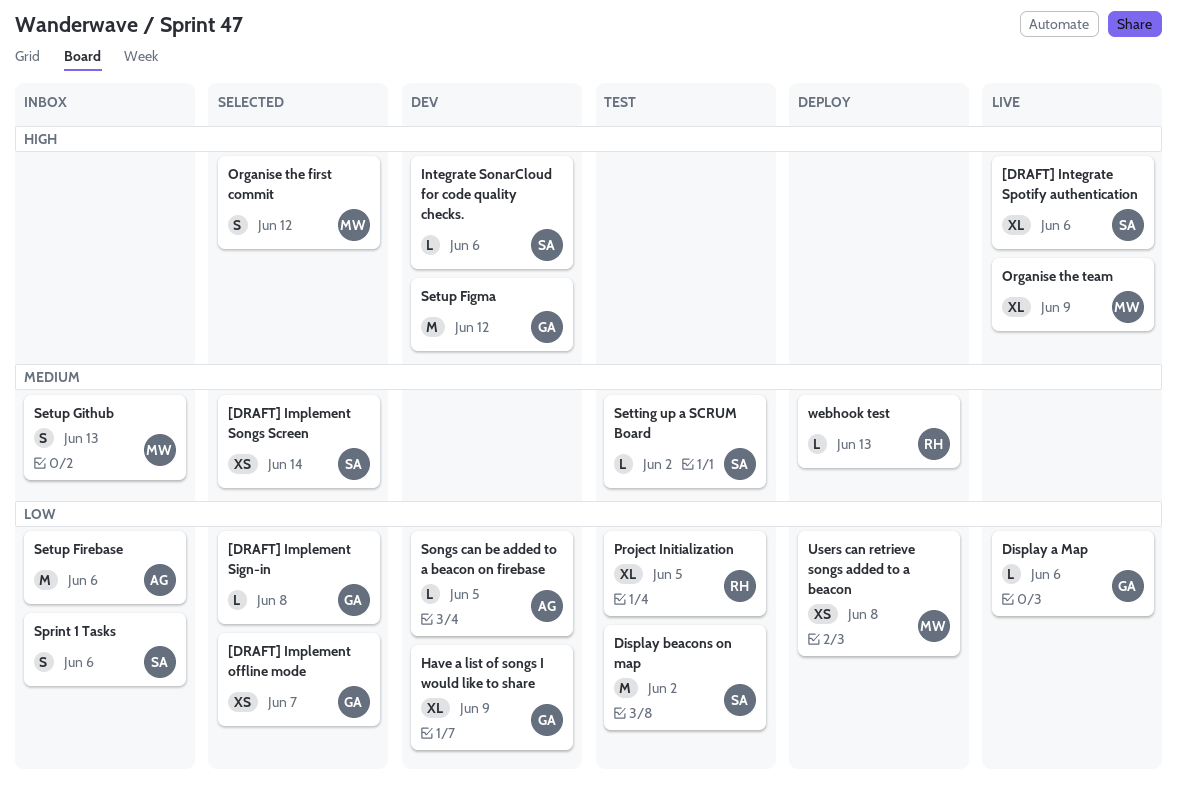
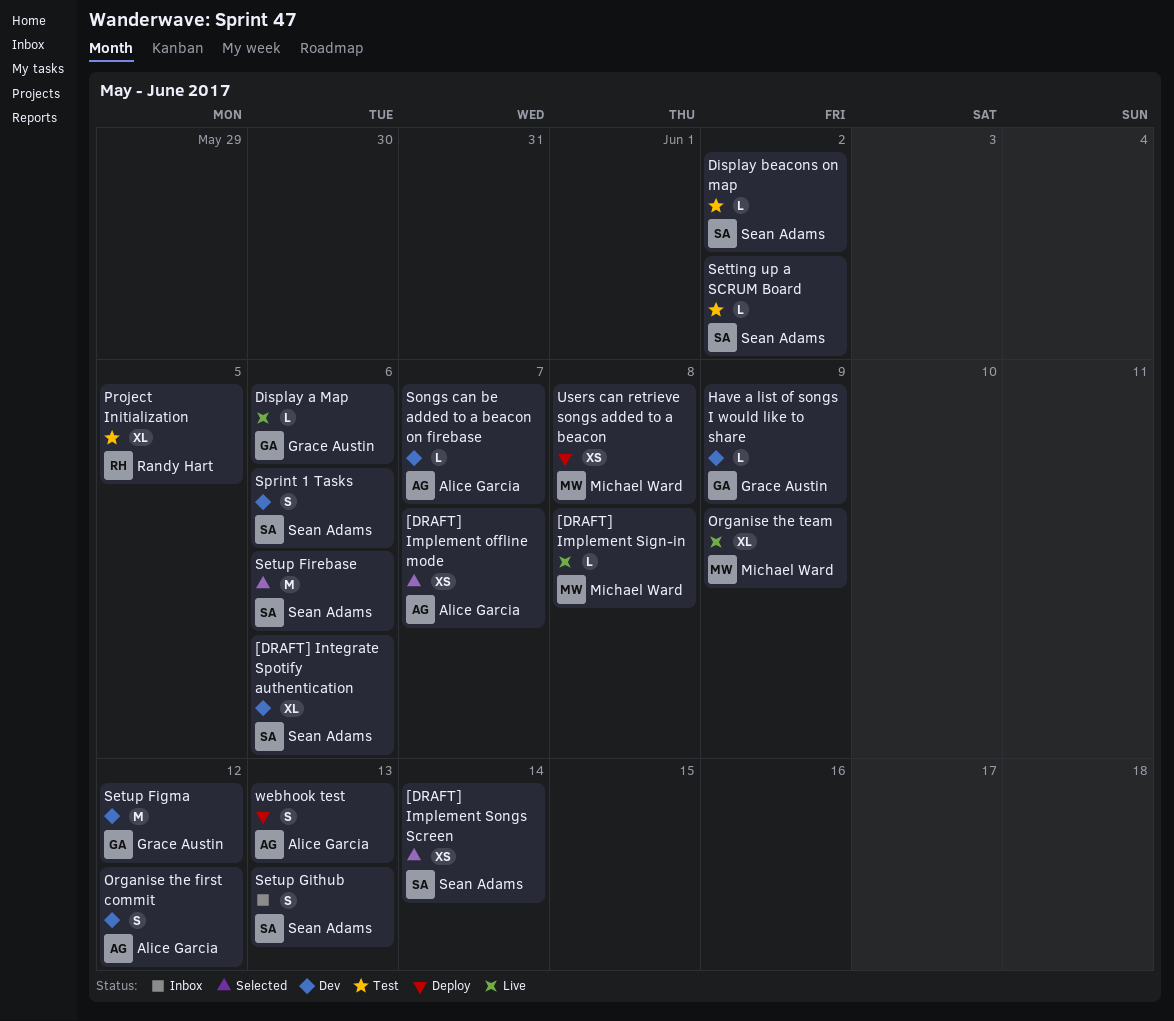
[DRAFT] Implement offline mode, owner: Grace Austin -> Alice Garcia
[DRAFT] Implement Sign-in, status: Selected -> Live
[DRAFT] Implement Sign-in, owner: Grace Austin -> Michael Ward
[DRAFT] Integrate Spotify authentication, status: Live -> Dev
Display beacons on map, estimate: M -> L
Have a list of songs I would like to share, estimate: XL -> L
Integrate SonarCloud for code quality checks.: present -> none
Organise the first commit, status: Selected -> Dev
Organise the first commit, owner: Michael Ward -> Alice Garcia
Setup Firebase, status: Inbox -> Selected
Setup Firebase, owner: Alice Garcia -> Sean Adams
Setup Github, owner: Michael Ward -> Sean Adams
Songs can be added to a beacon on firebase, due: Jun 5 -> Jun 7
Sprint 1 Tasks, status: Inbox -> Dev
webhook test, owner: Randy Hart -> Alice Garcia
webhook test, estimate: L -> S

